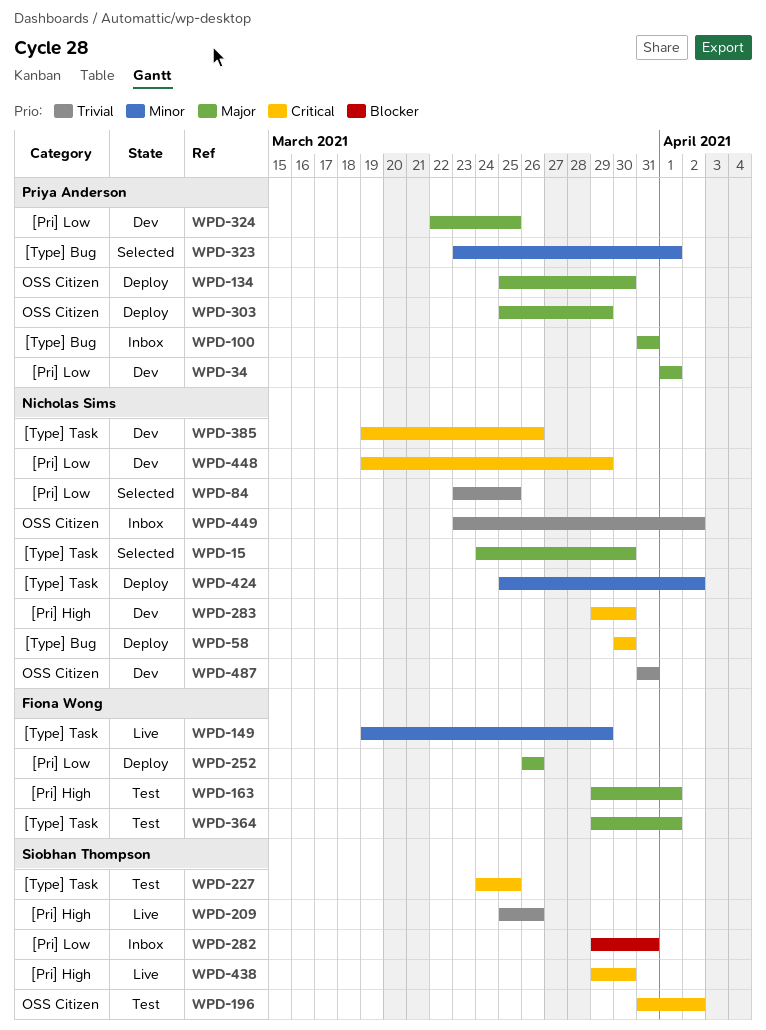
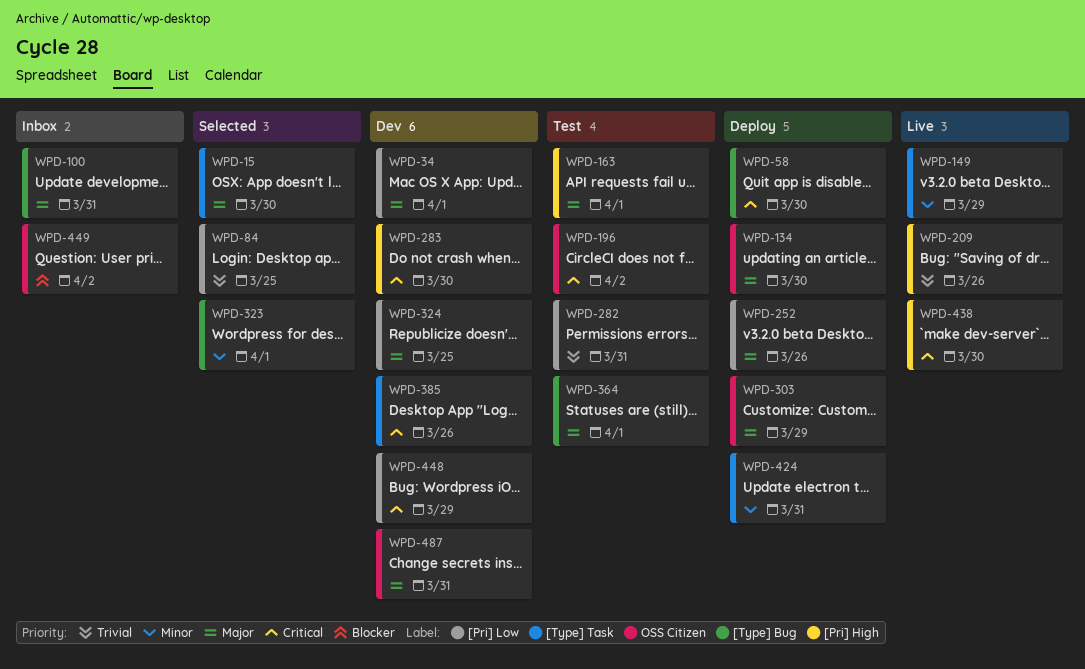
WPD-227: present -> none
WPD-282, status: Inbox -> Test
WPD-282, priority: Blocker -> Trivial
WPD-364, label: [Type] Task -> [Type] Bug
WPD-424, due: Apr 2 -> Mar 31
WPD-449, priority: Trivial -> Blocker
WPD-487, priority: Trivial -> Major

